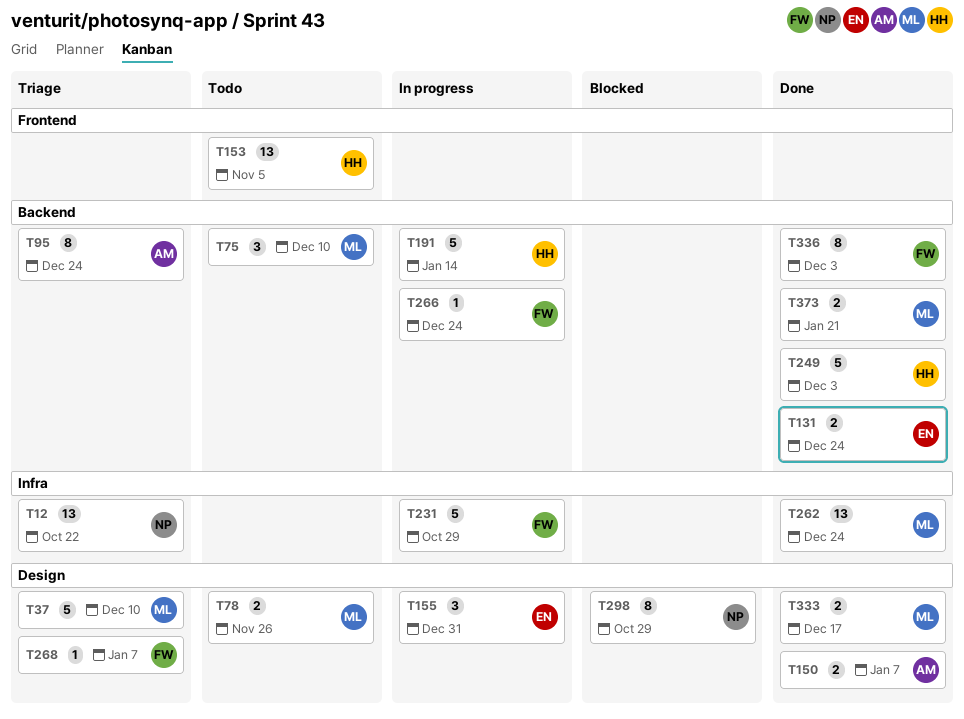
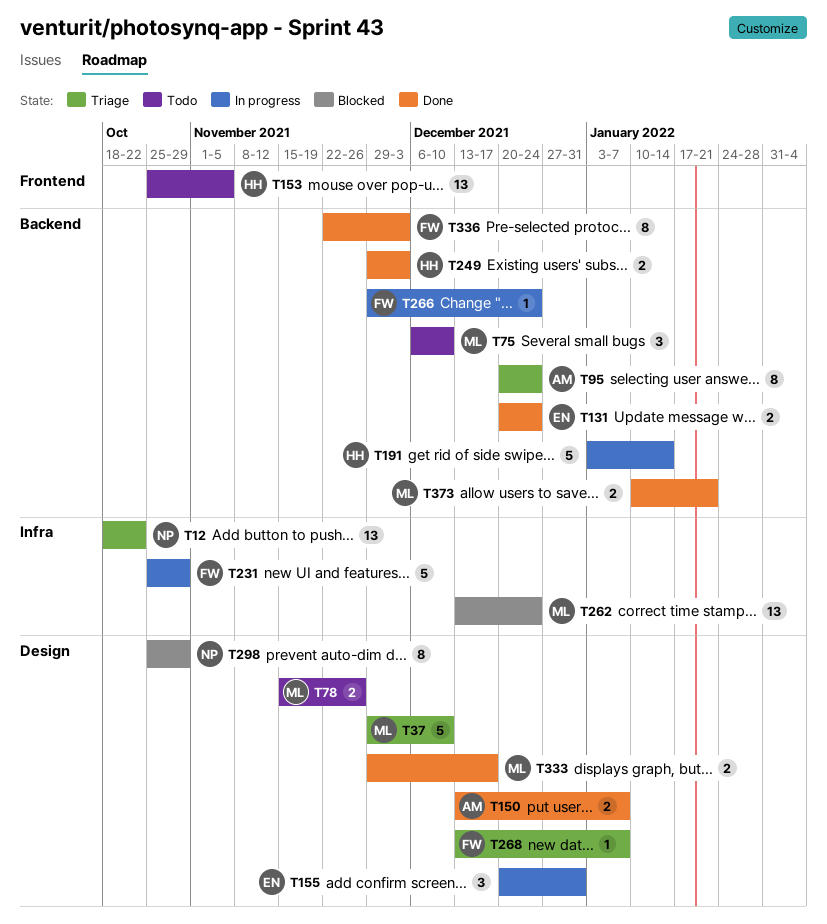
T249, estimate: 5 -> 2
T262, status: Done -> Blocked

